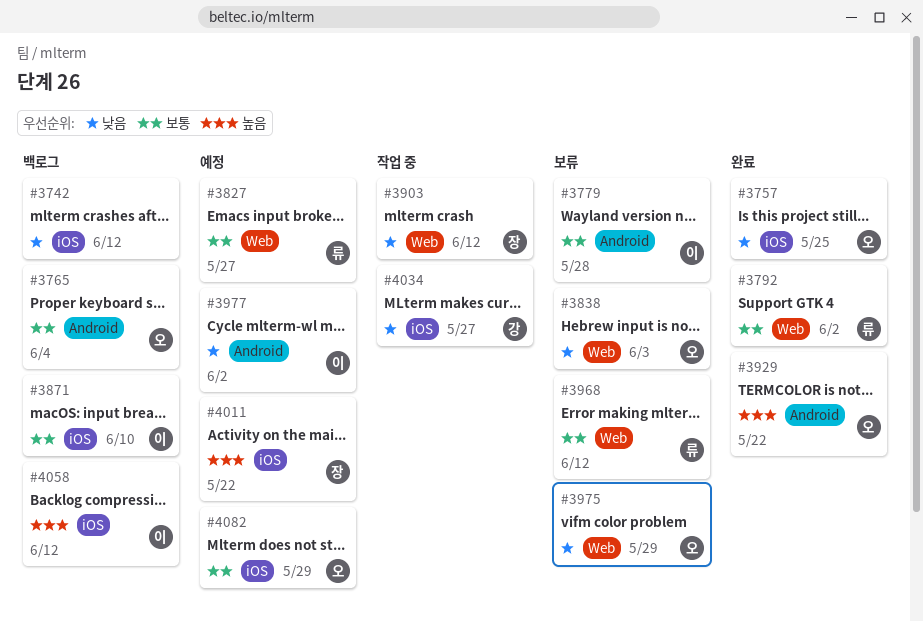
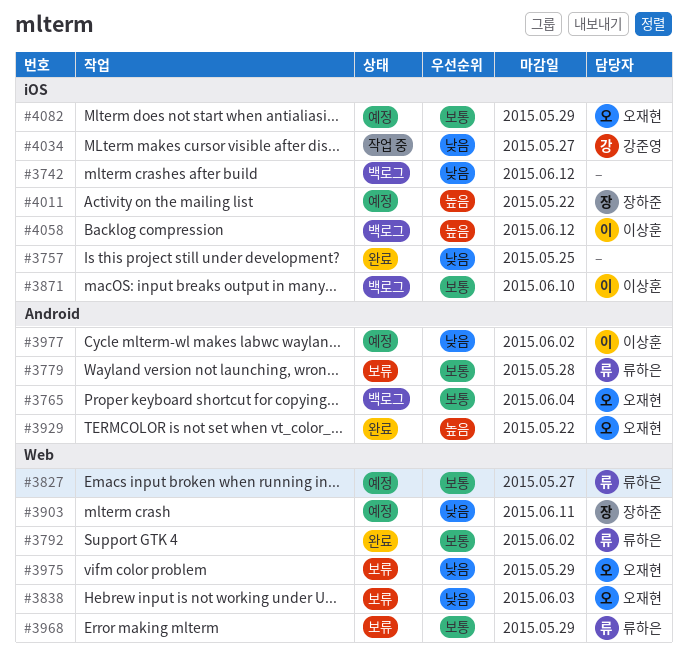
#3757, owner: 오재현 -> none
#3779, owner: 이상훈 -> 류하은
#3903, status: 작업 중 -> 예정
#3903, due: Jun 12 -> Jun 11
#3968, due: Jun 12 -> May 29

